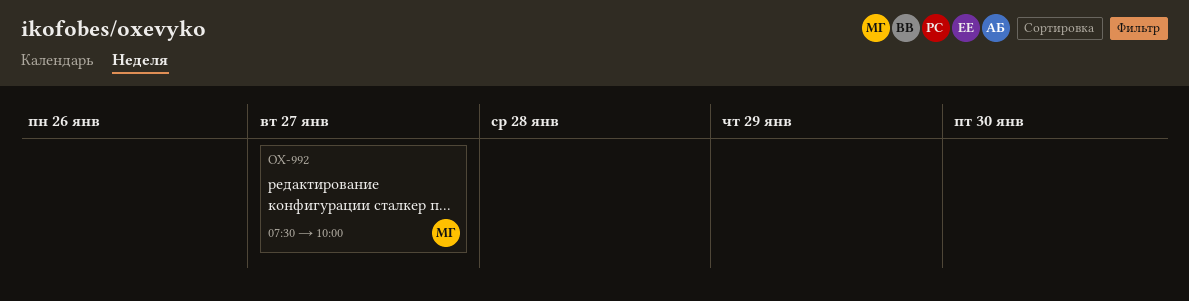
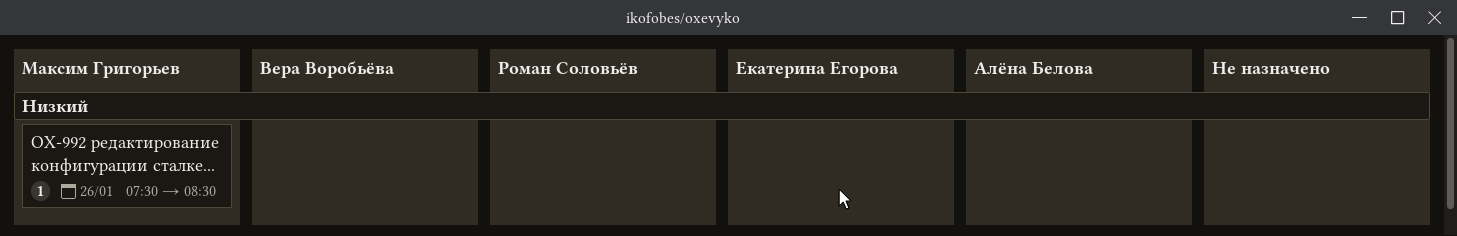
OX-992, day: Jan 27 -> Jan 26
OX-992, ends: 10:00 -> 08:30

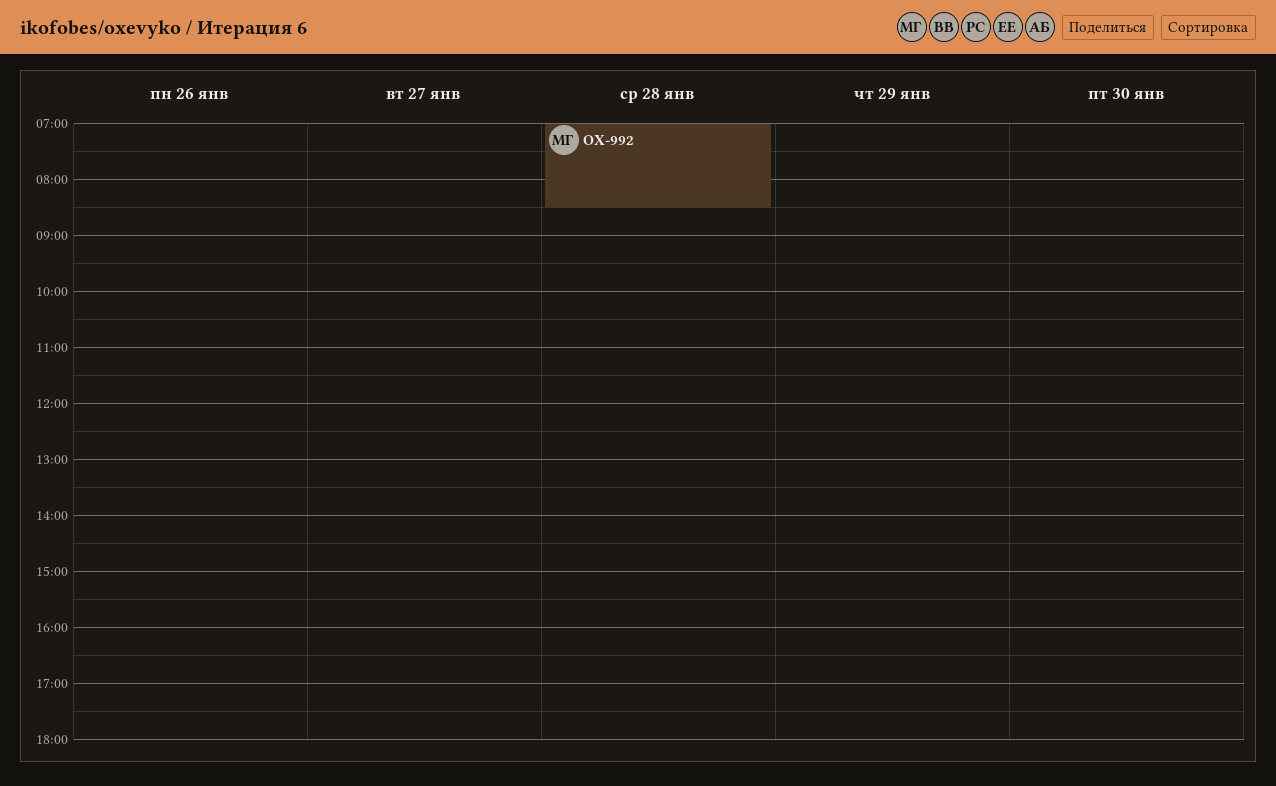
OX-992, day: Jan 26 -> Jan 28
OX-992, begins: 07:30 -> 07:00

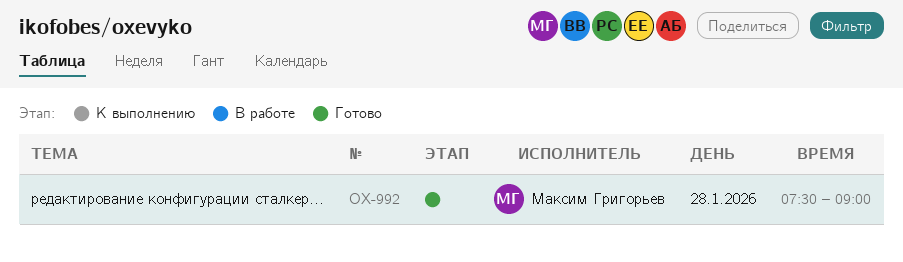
OX-992, begins: 07:00 -> 07:30
OX-992, ends: 08:30 -> 09:00

